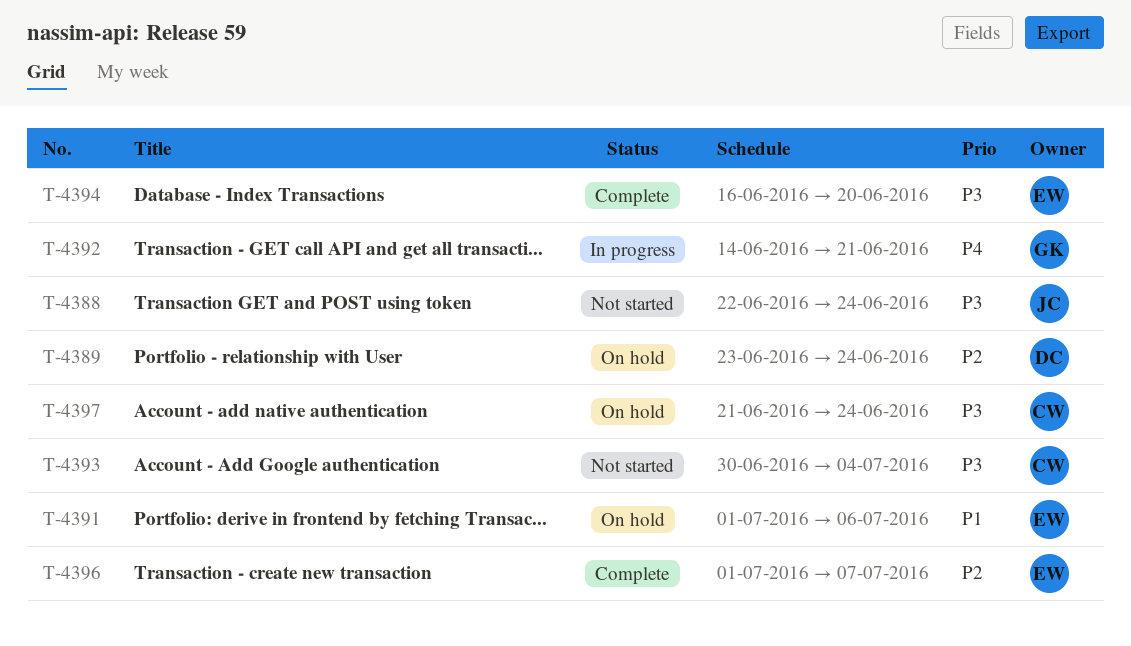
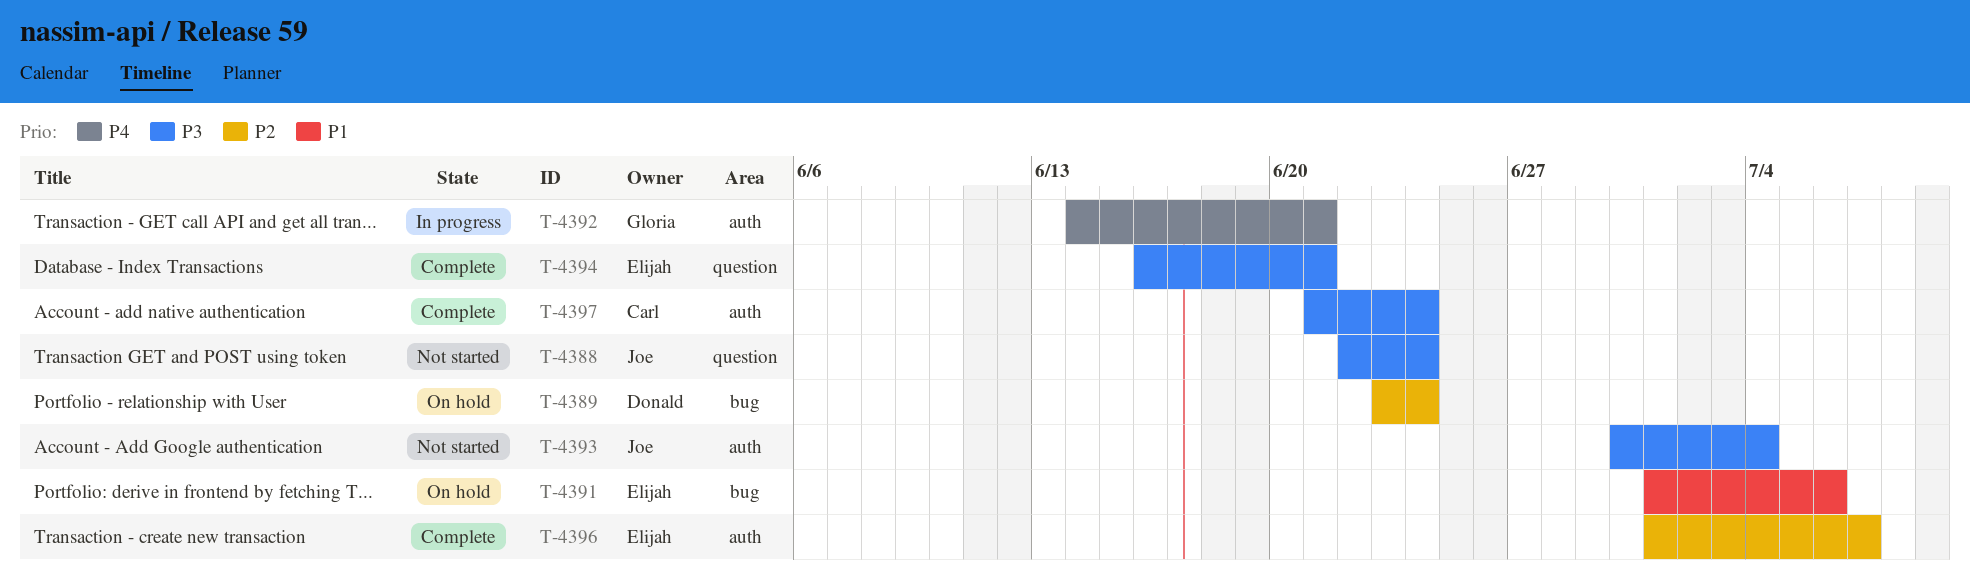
T-4393, owner: Carl -> Joe
T-4394, due: Jun 20 -> Jun 21
T-4397, status: On hold -> Complete

